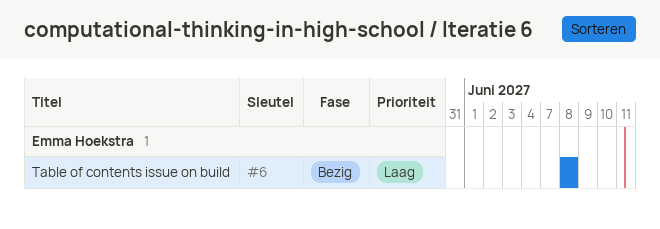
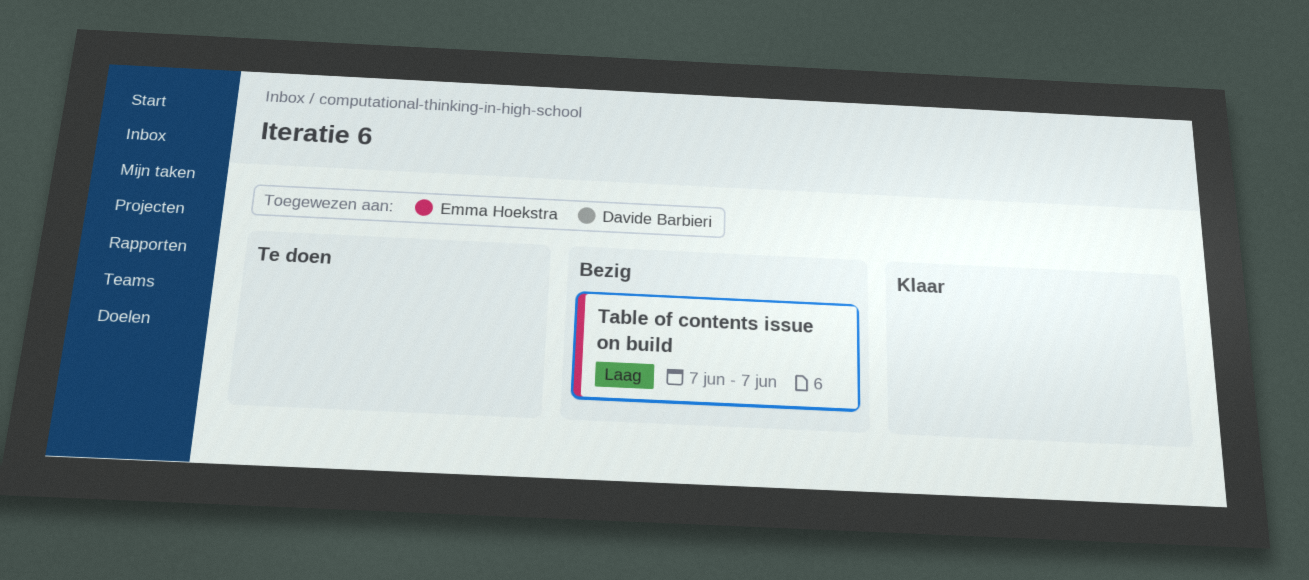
Table of contents issue on build, start: Jun 8 -> Jun 7
Table of contents issue on build, due: Jun 8 -> Jun 7

